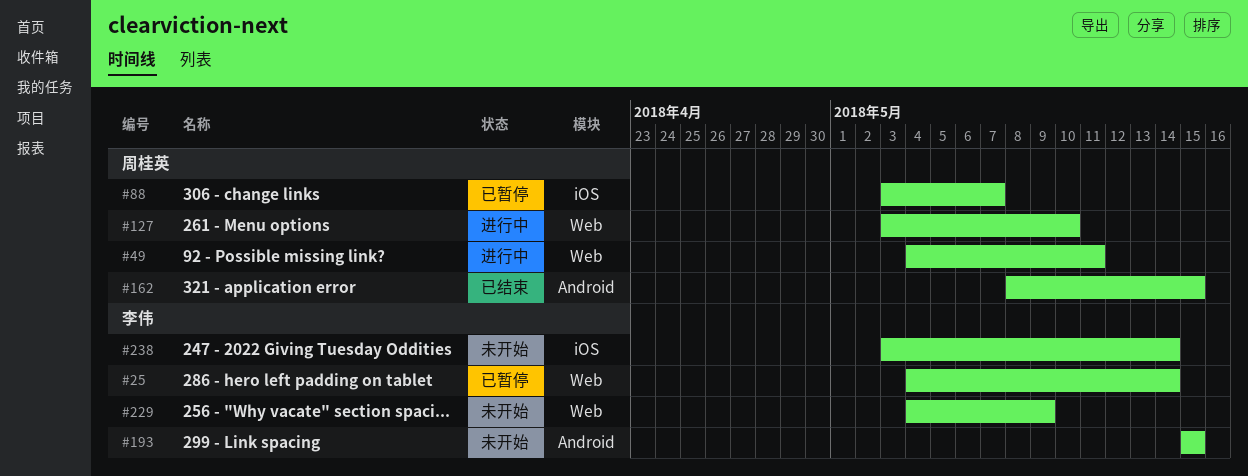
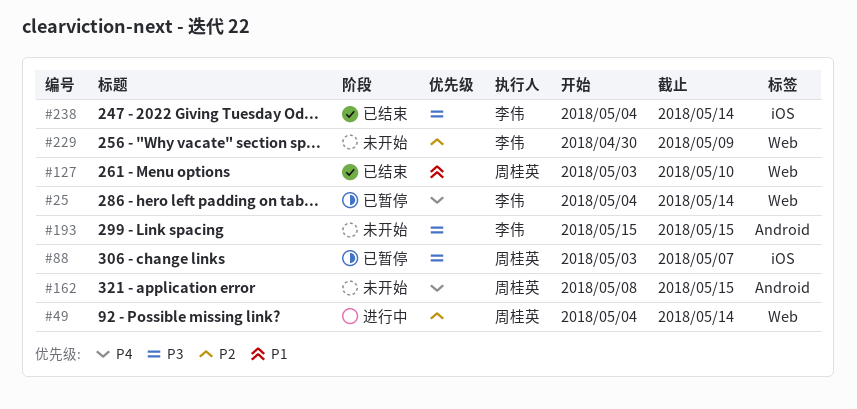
#49, due: May 11 -> May 14
#127, status: 进行中 -> 已结束
#162, status: 已结束 -> 未开始
#229, start: May 4 -> Apr 30
#238, status: 未开始 -> 已结束
#238, start: May 3 -> May 4

